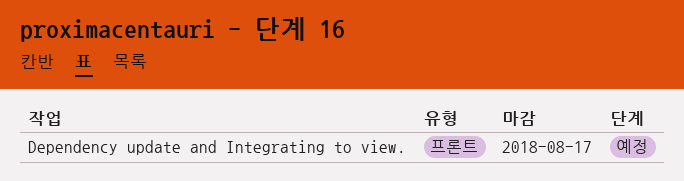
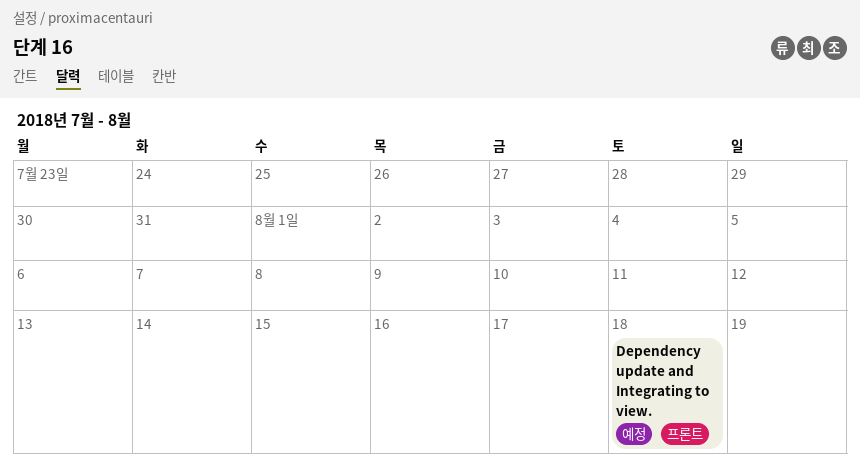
Dependency update and Integrating to view., due: Aug 17 -> Aug 18

